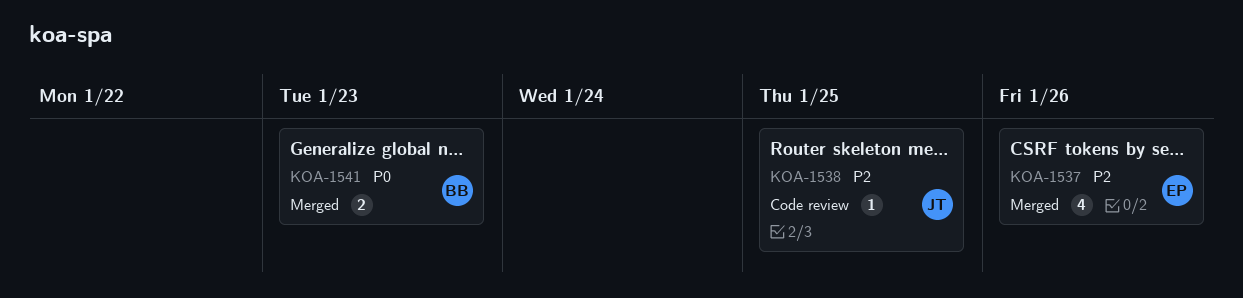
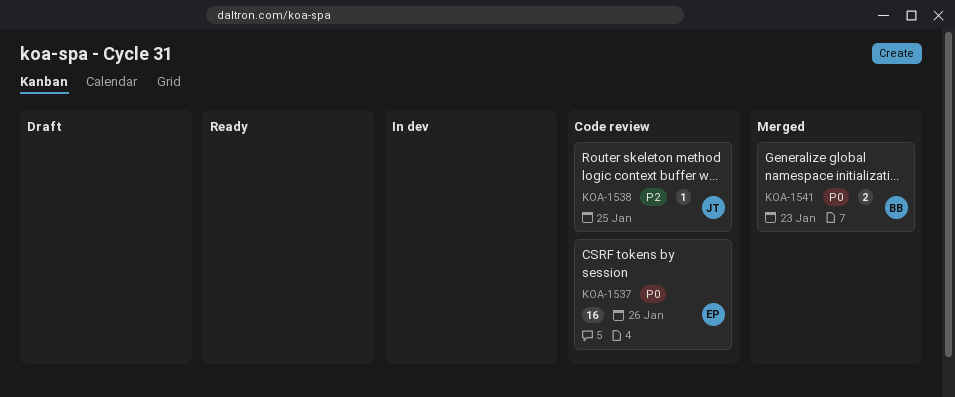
KOA-1537, status: Merged -> Code review
KOA-1537, priority: P2 -> P0
KOA-1537, estimate: 4 -> 16

